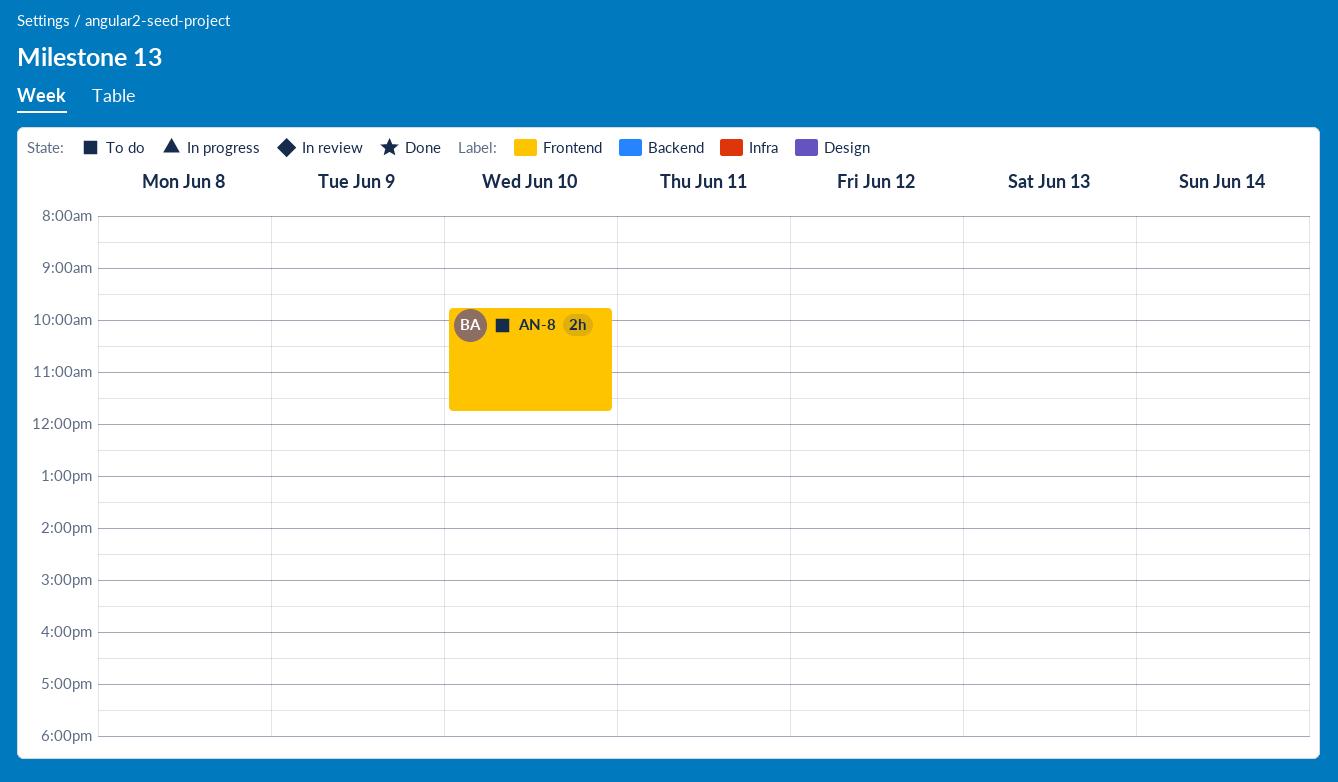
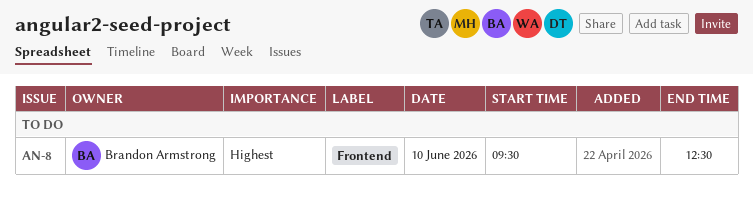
AN-8, begins: 09:45 -> 09:30
AN-8, ends: 11:45 -> 12:30

